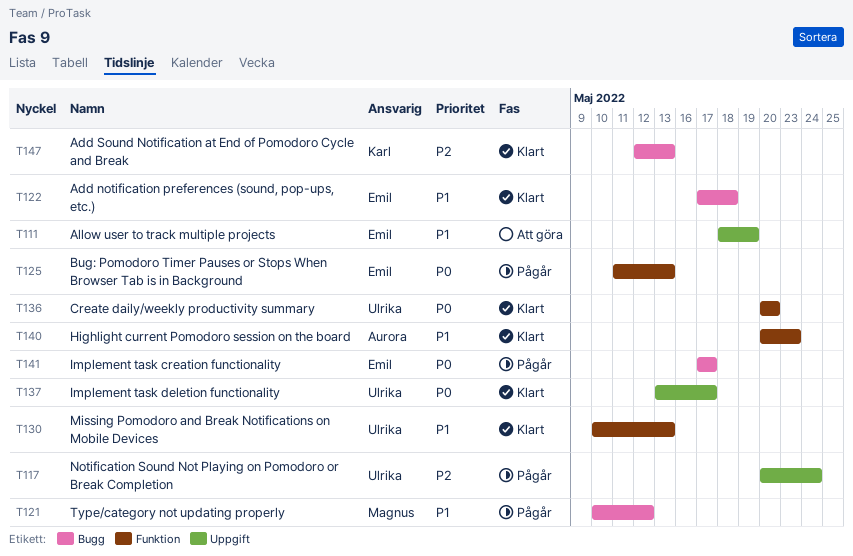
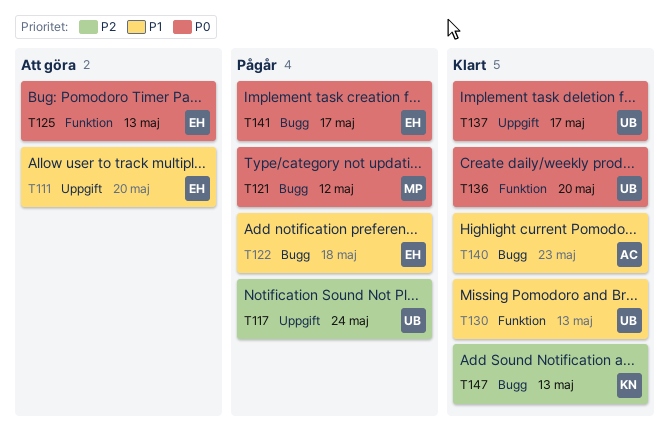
T111, due: May 19 -> May 20
T121, priority: P1 -> P0
T122, status: Klart -> Pågår
T125, status: Pågår -> Att göra
T140, label: Funktion -> Bugg

